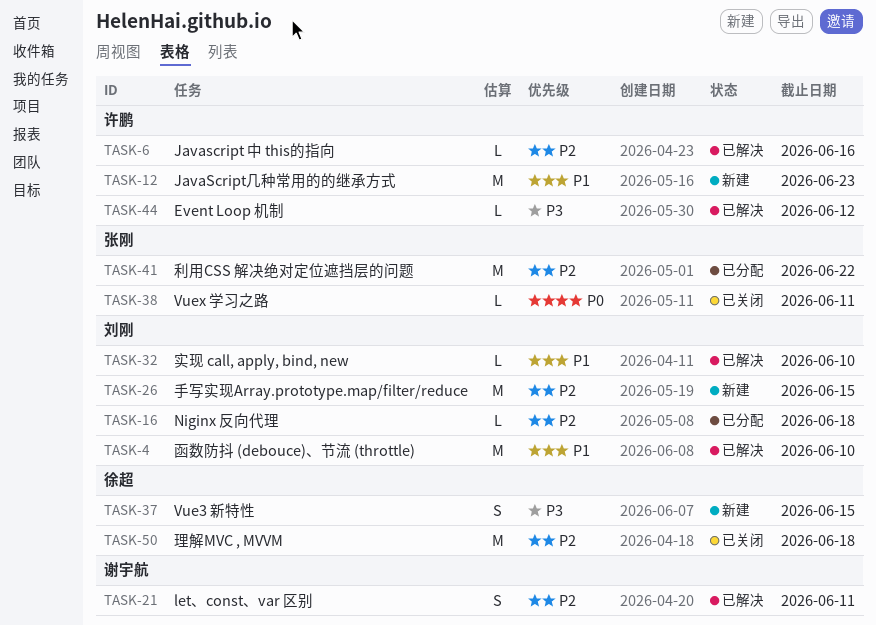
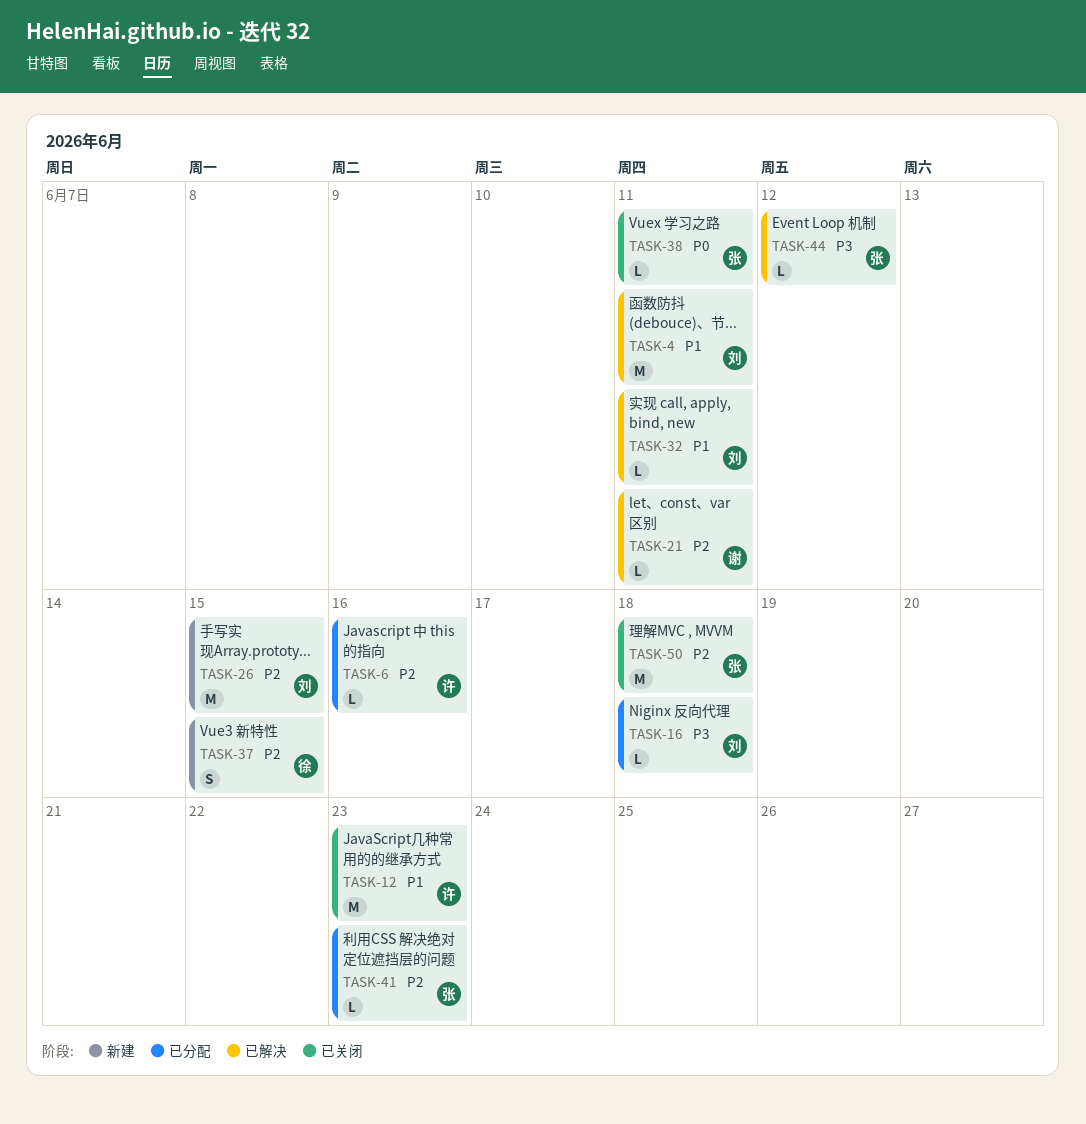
TASK-4, due: Jun 10 -> Jun 11
TASK-6, status: 已解决 -> 已分配
TASK-12, status: 新建 -> 已关闭
TASK-16, priority: P2 -> P3
TASK-21, estimate: S -> L
TASK-32, due: Jun 10 -> Jun 11
TASK-37, priority: P3 -> P2
TASK-41, estimate: M -> L
TASK-41, due: Jun 22 -> Jun 23
TASK-44, owner: 许鹏 -> 张刚
TASK-50, owner: 徐超 -> 张刚

